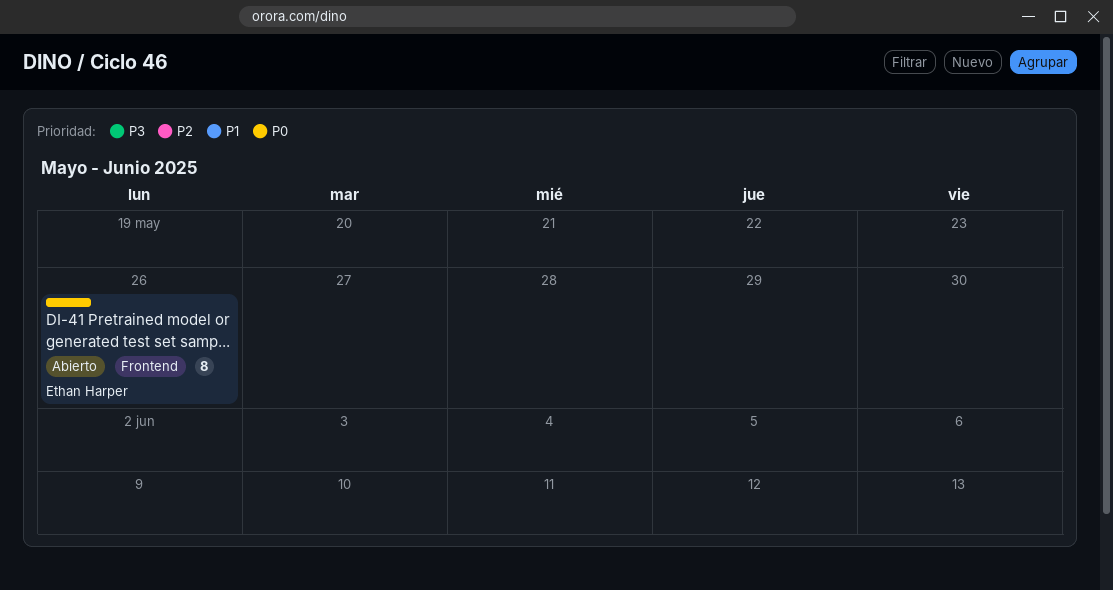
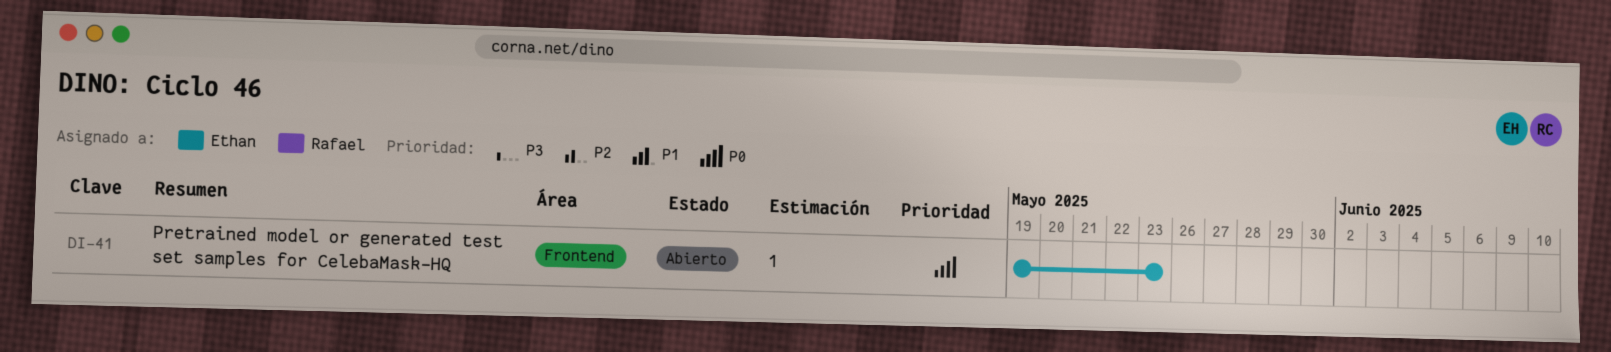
DI-41, estimate: 8 -> 1
DI-41, due: May 26 -> May 23

